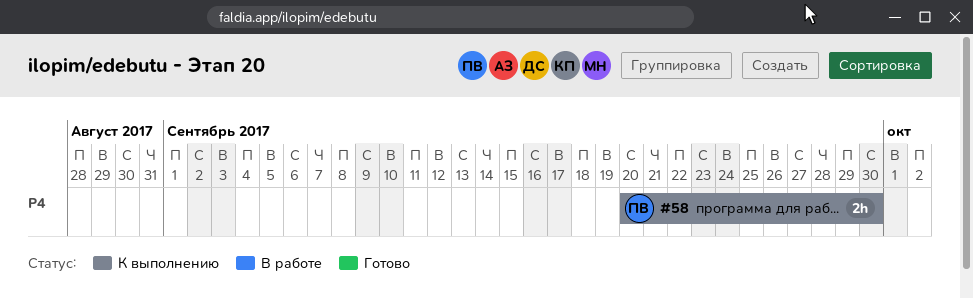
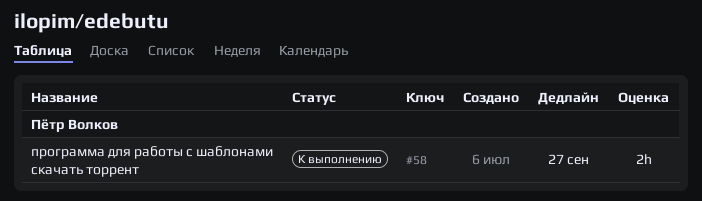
#58, due: Sep 30 -> Sep 27

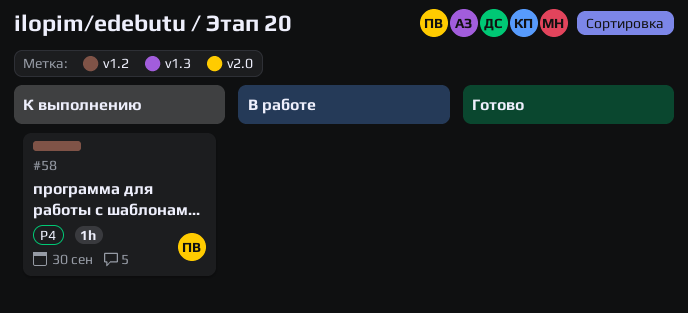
#58, estimate: 2h -> 1h
#58, due: Sep 27 -> Sep 30

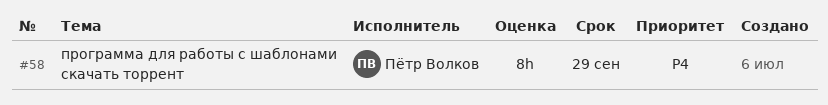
#58, estimate: 1h -> 8h
#58, due: Sep 30 -> Sep 29

